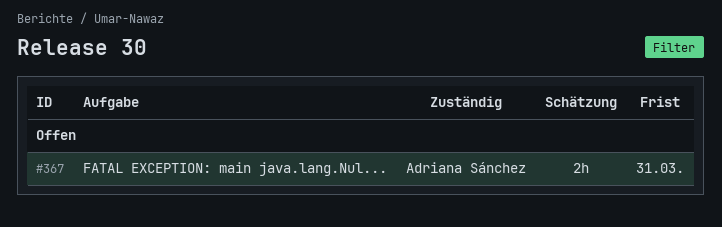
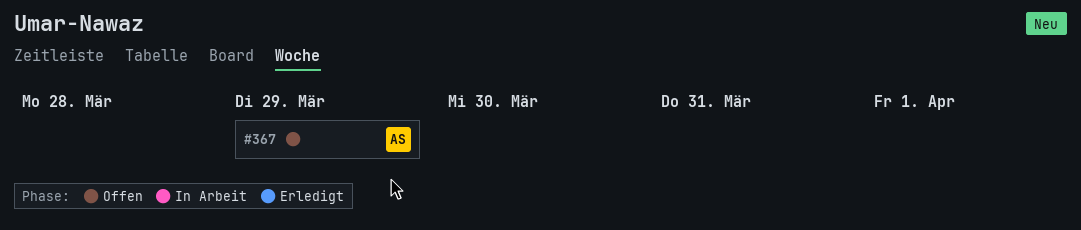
#367, due: Mar 31 -> Mar 29

